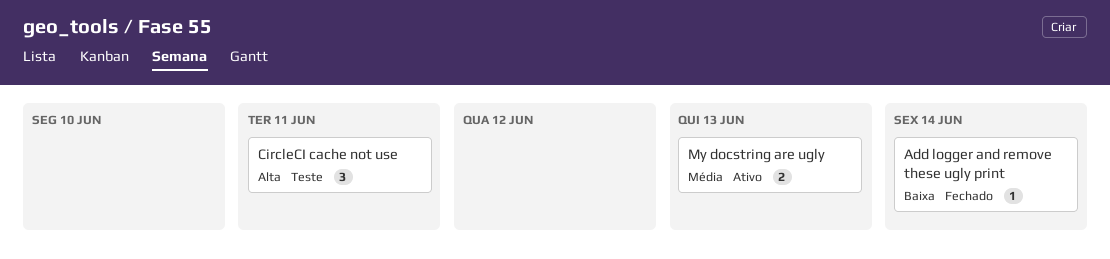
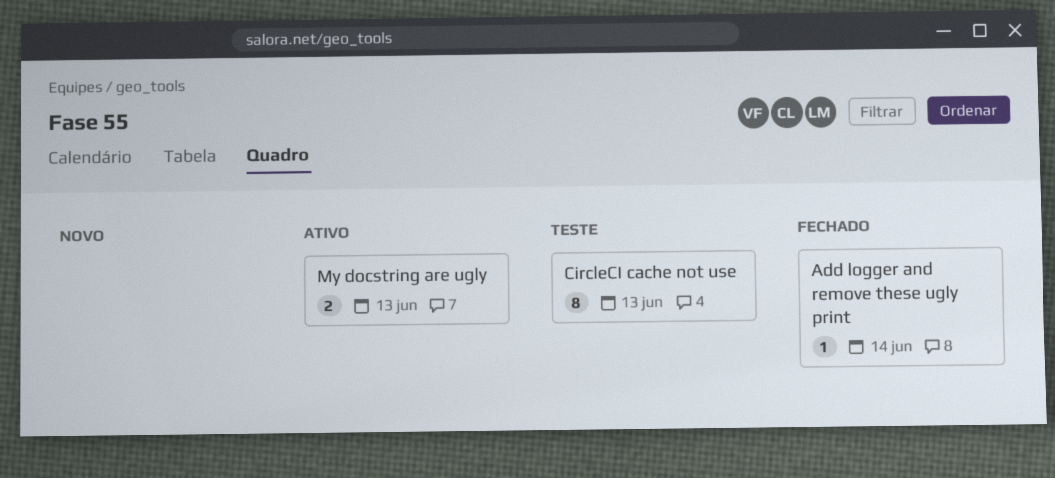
CircleCI cache not use, estimate: 3 -> 8
CircleCI cache not use, due: Jun 11 -> Jun 13

